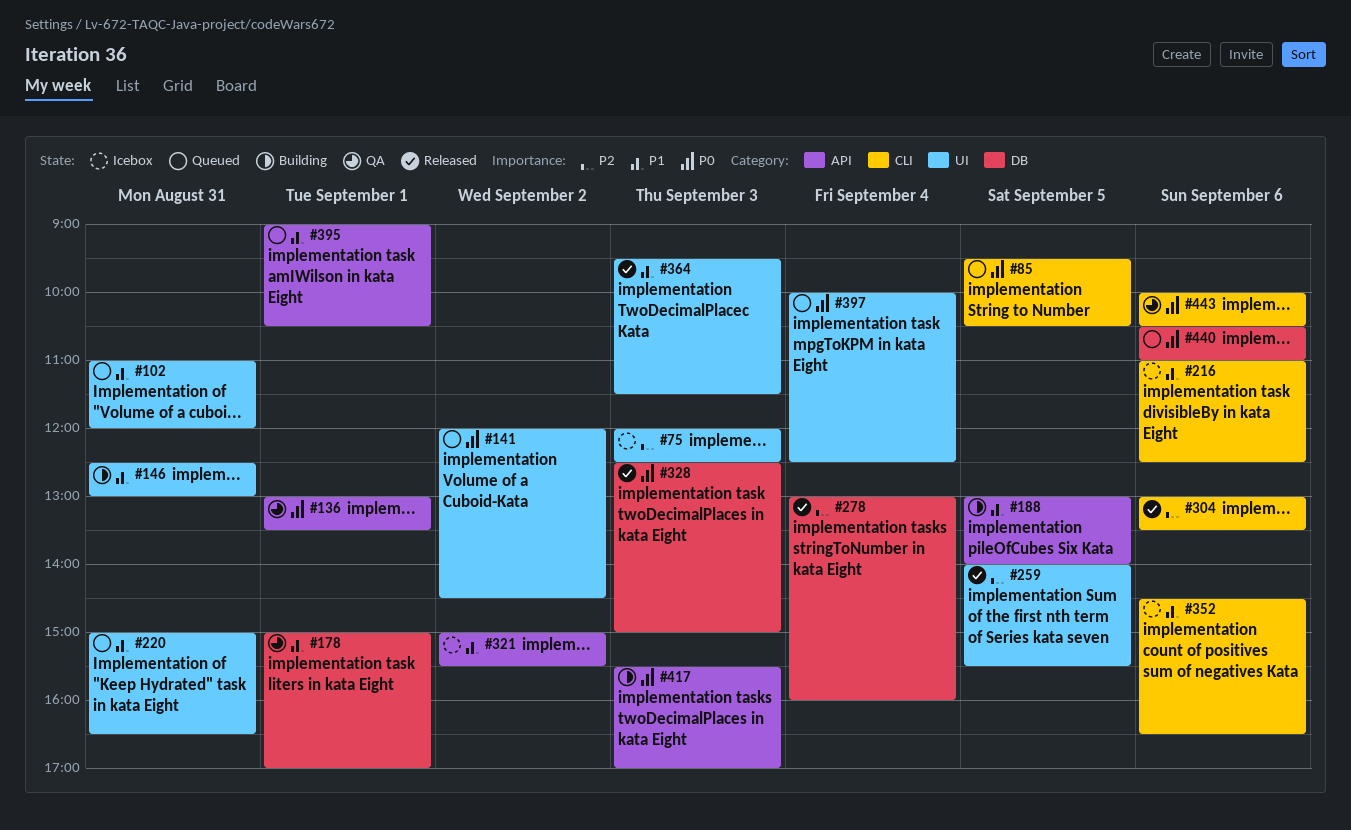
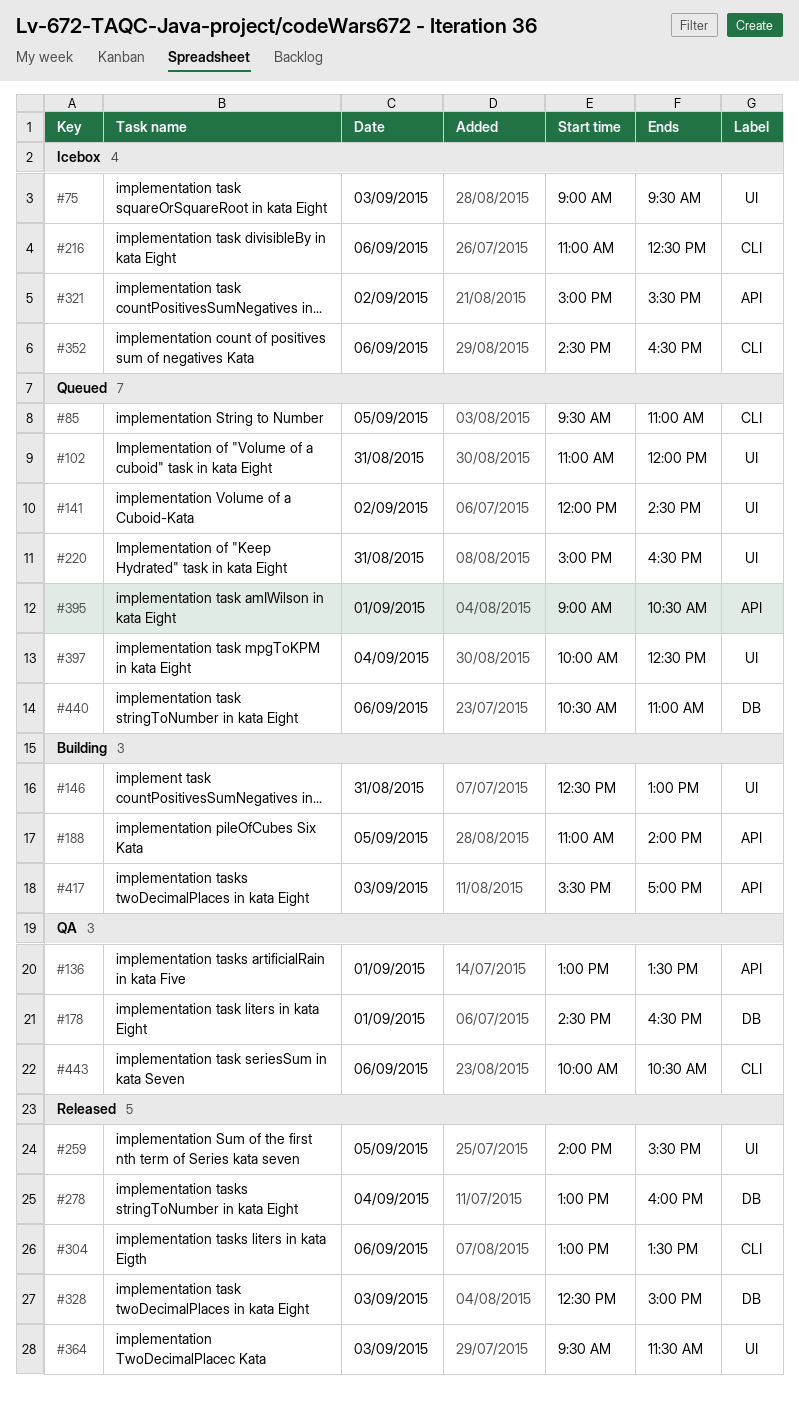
#75, begins: 12:00 -> 09:00
#75, ends: 12:30 -> 09:30
#85, ends: 10:30 -> 11:00
#178, begins: 15:00 -> 14:30
#178, ends: 17:00 -> 16:30
#188, begins: 13:00 -> 11:00

